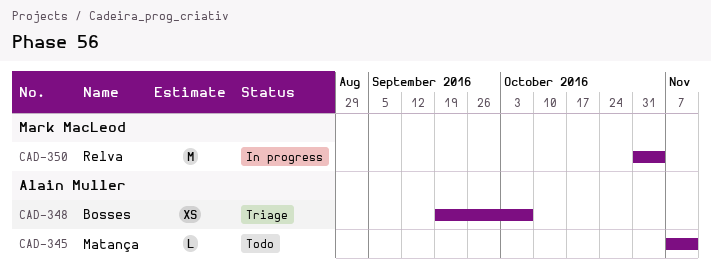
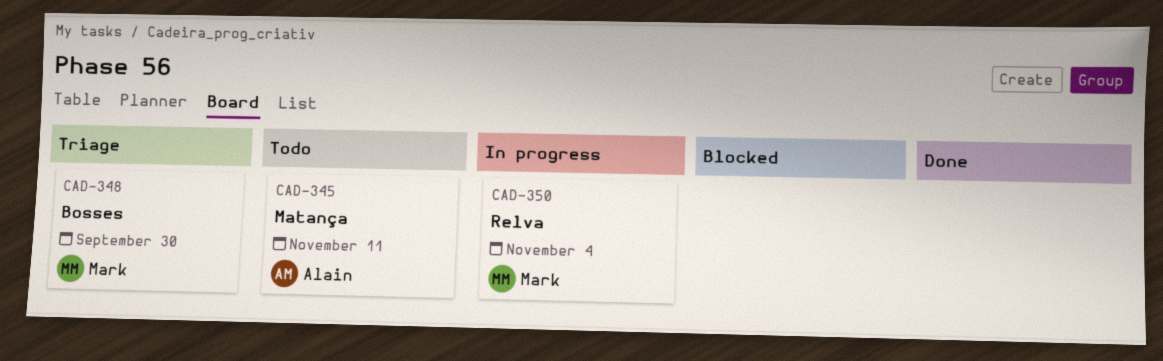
CAD-348, owner: Alain Muller -> Mark MacLeod
CAD-348, due: Oct 7 -> Sep 30

